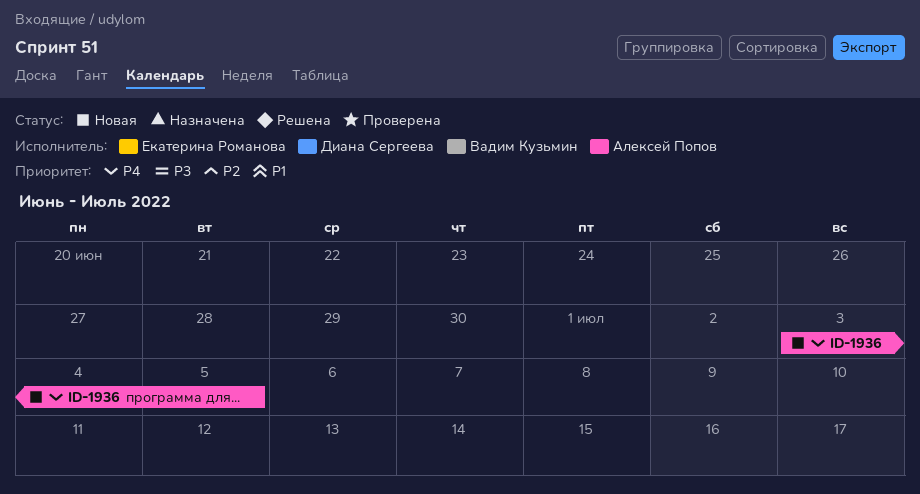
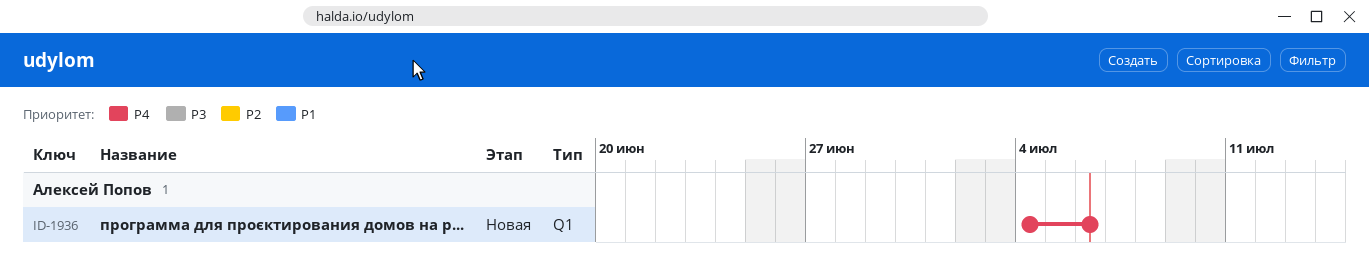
ID-1936, start: Jul 3 -> Jul 4
ID-1936, due: Jul 5 -> Jul 6

